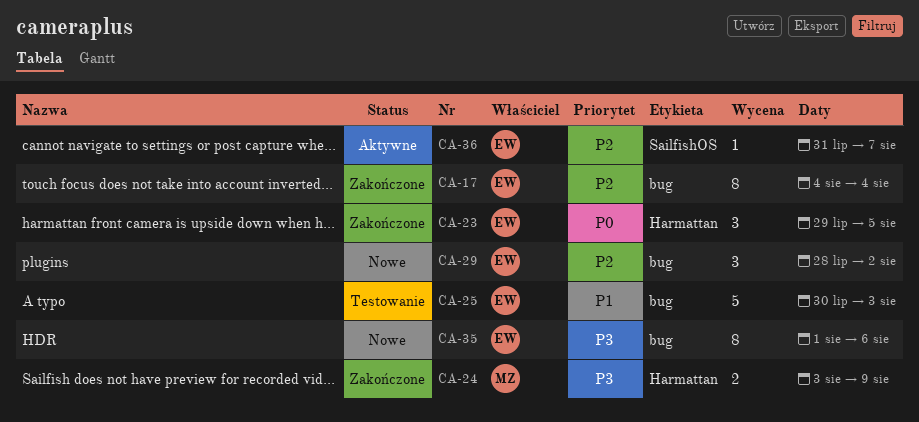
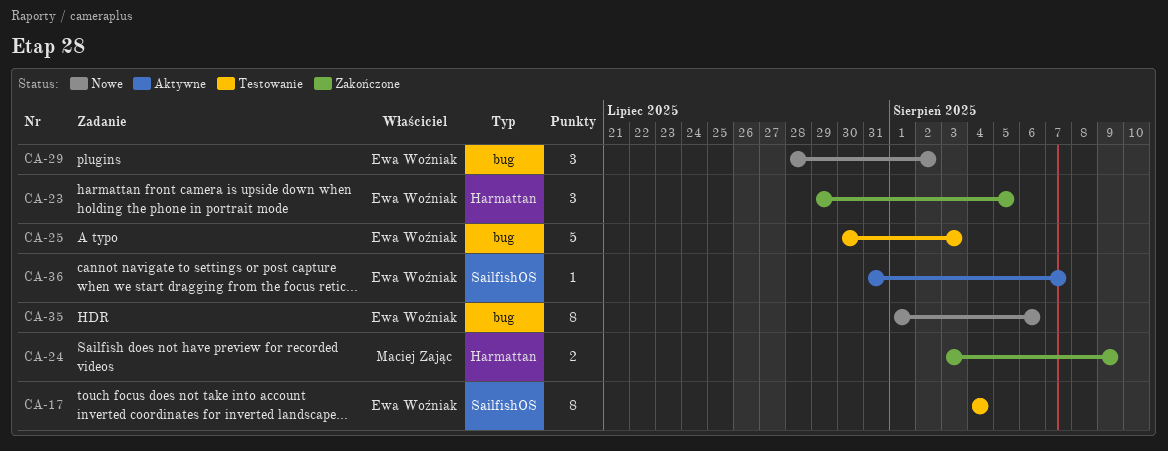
CA-17, status: Zakończone -> Testowanie
CA-17, label: bug -> SailfishOS

